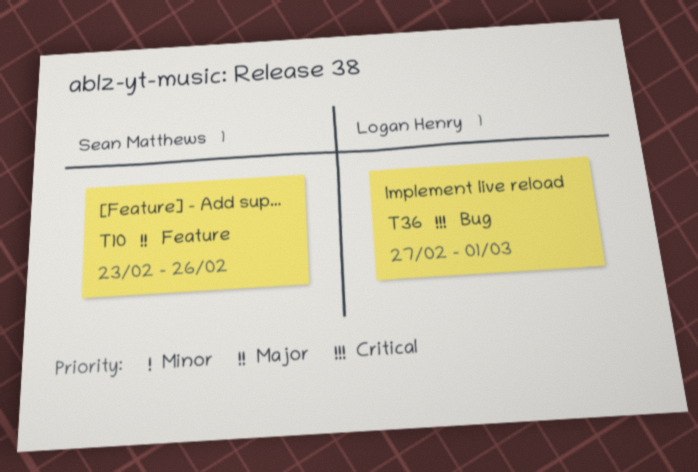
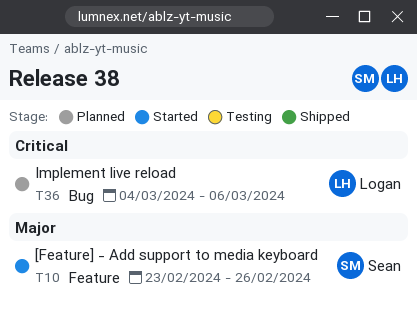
T36, start: Feb 27 -> Mar 4
T36, due: Mar 1 -> Mar 6

